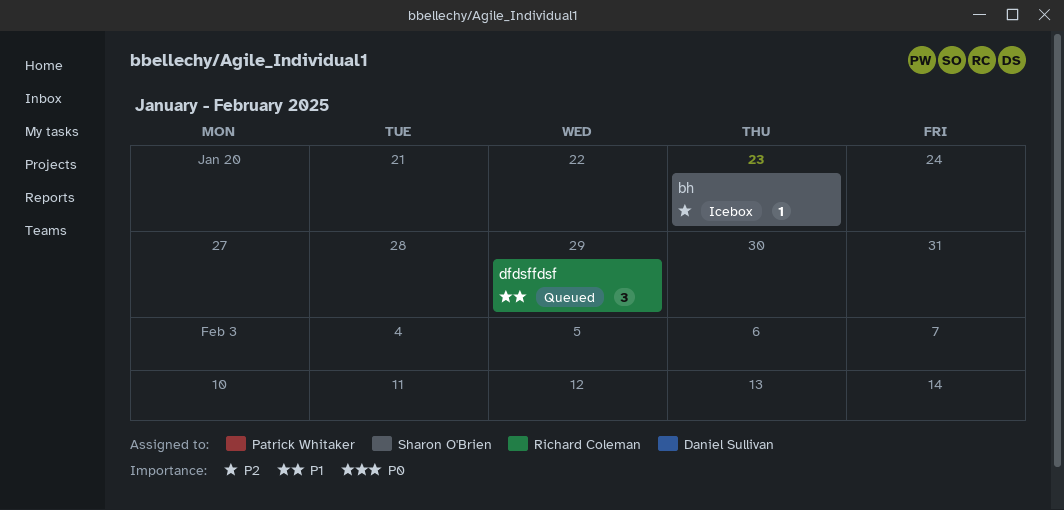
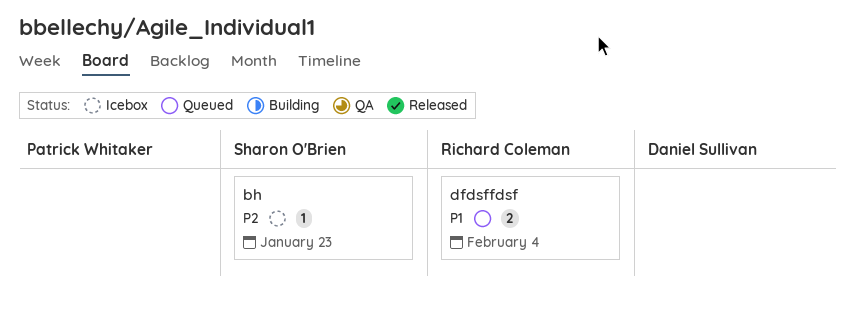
dfdsffdsf, estimate: 3 -> 2
dfdsffdsf, due: Jan 29 -> Feb 4

